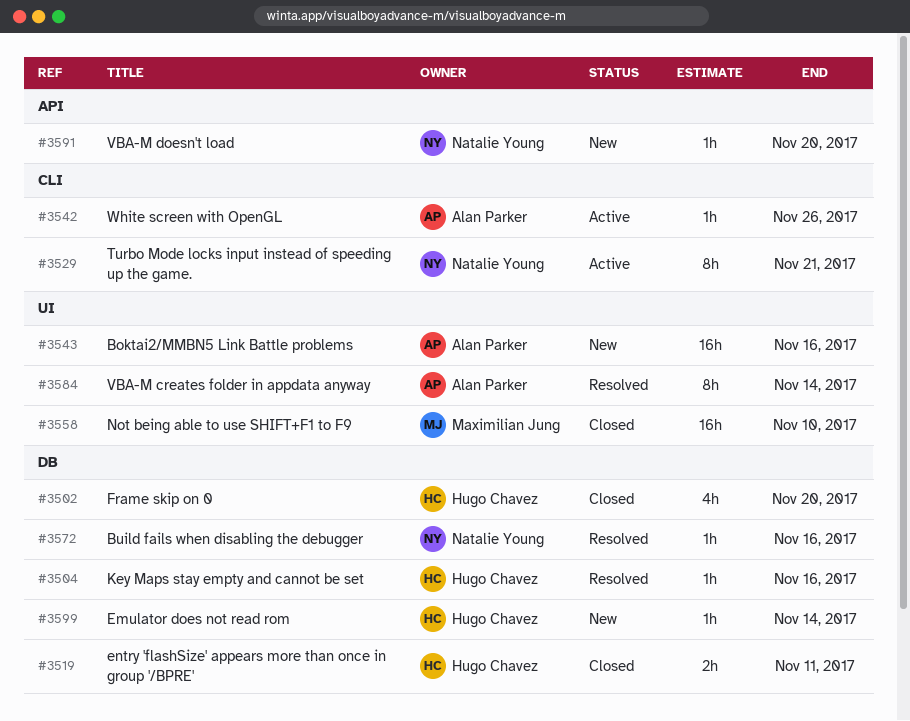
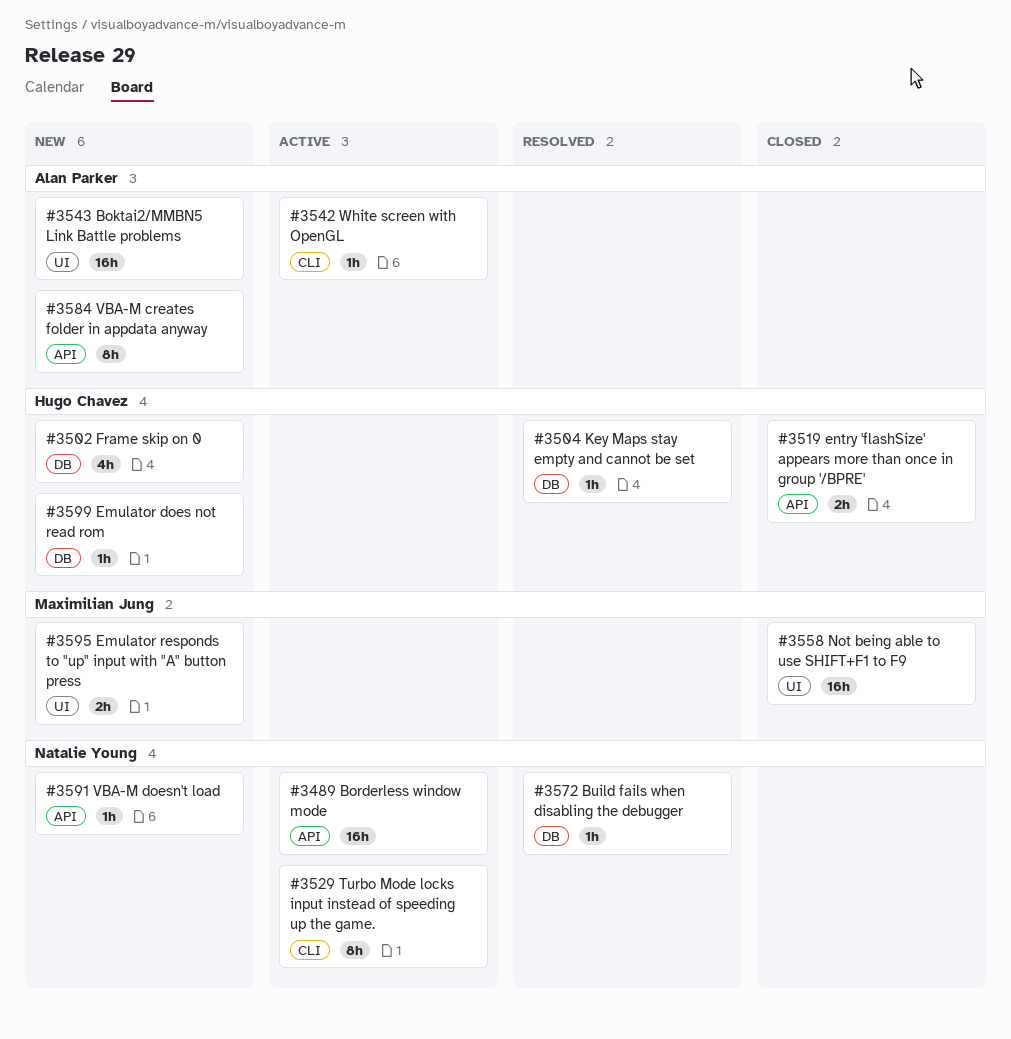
#3489: none -> present
#3502, status: Closed -> New
#3519, label: DB -> API
#3584, status: Resolved -> New
#3584, label: UI -> API
#3595: none -> present

